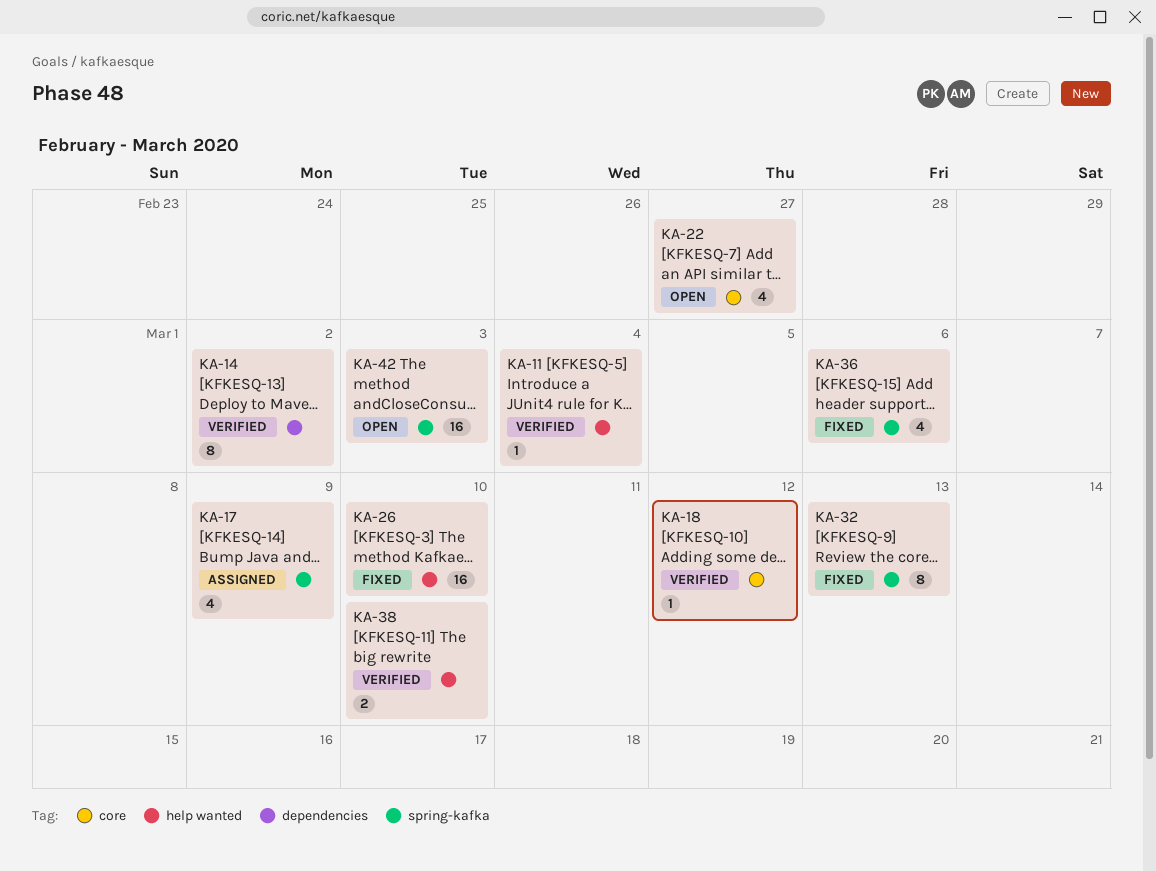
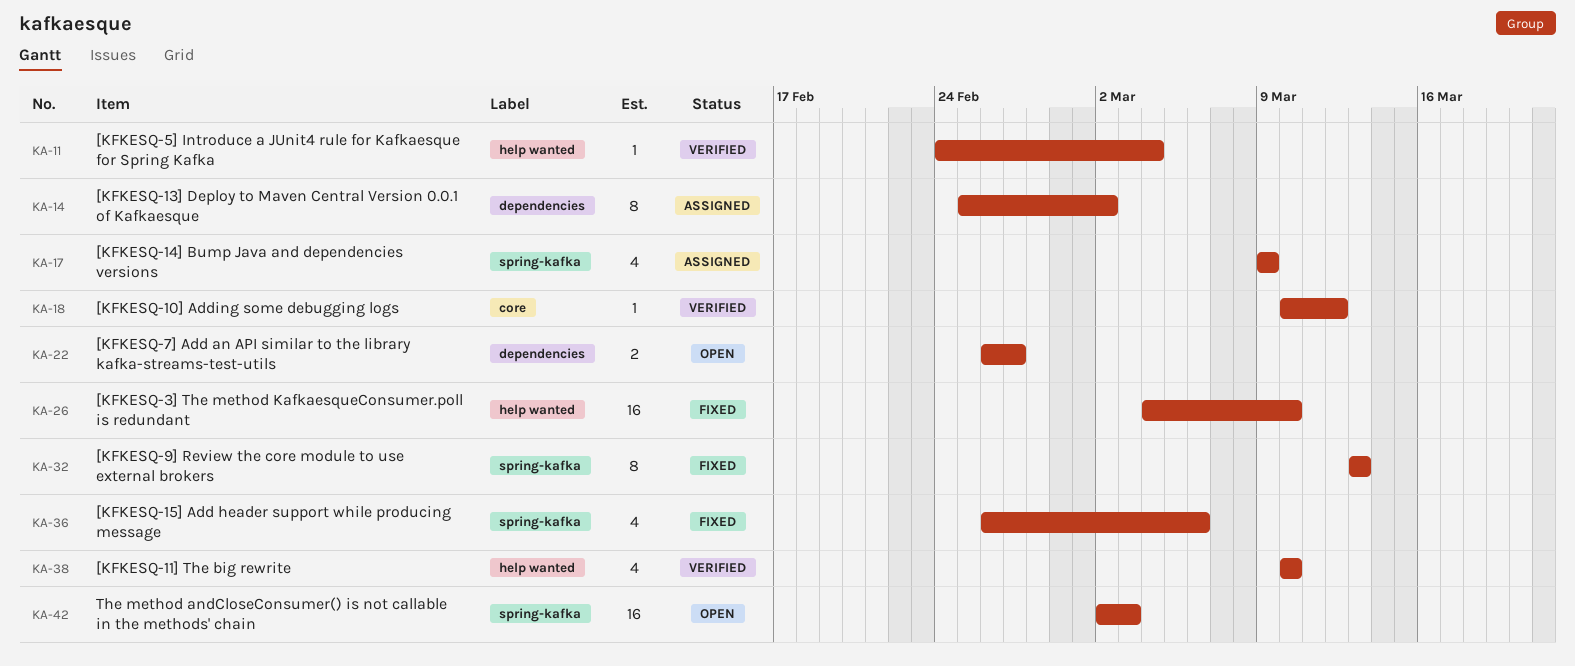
KA-14, status: Verified -> Assigned
KA-22, label: core -> dependencies
KA-22, estimate: 4 -> 2
KA-38, estimate: 2 -> 4

